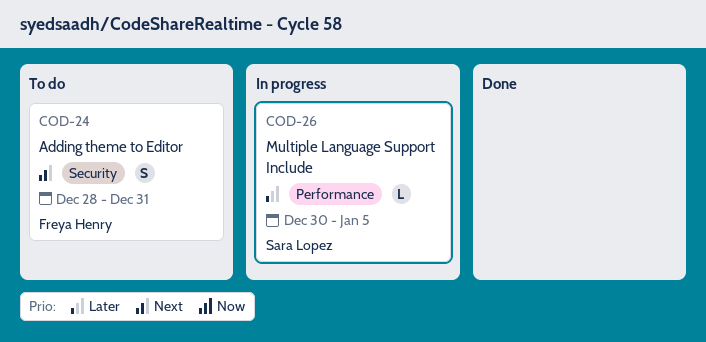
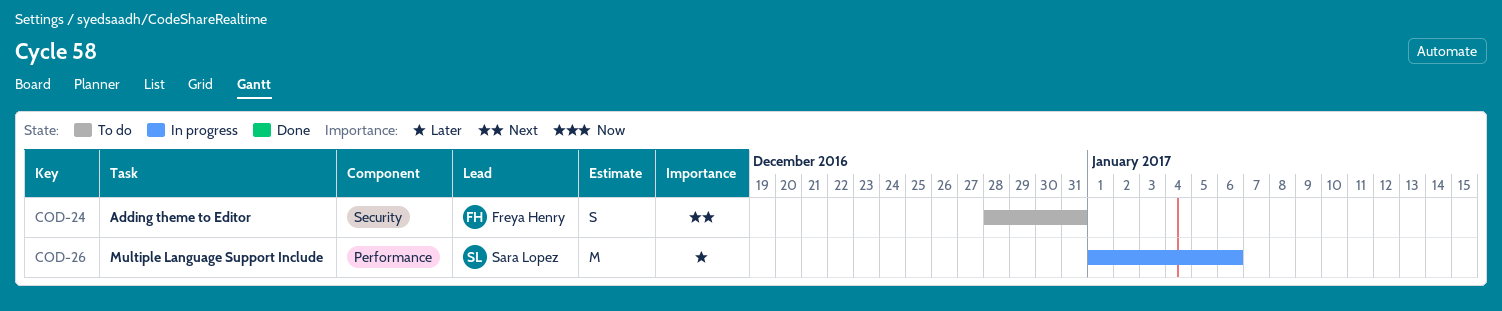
COD-26, estimate: L -> M
COD-26, start: Dec 30 -> Jan 1
COD-26, due: Jan 5 -> Jan 6

